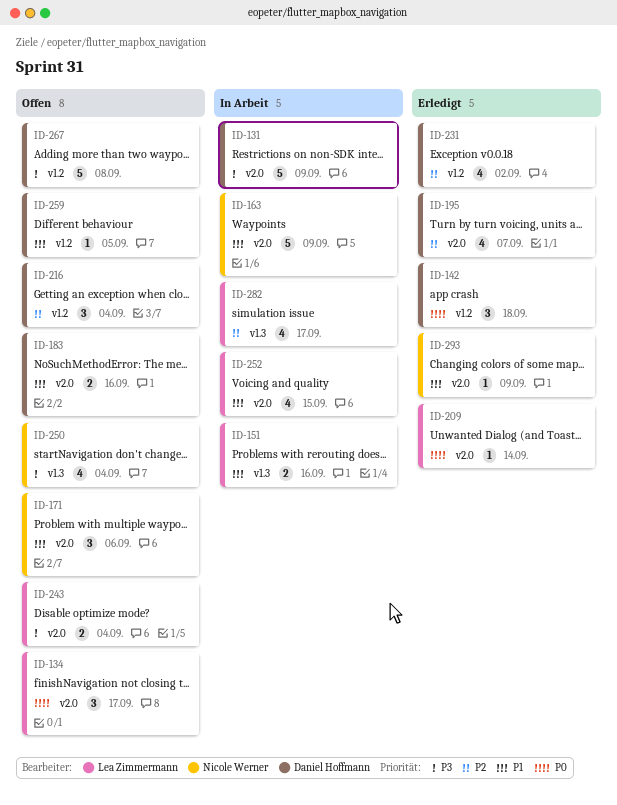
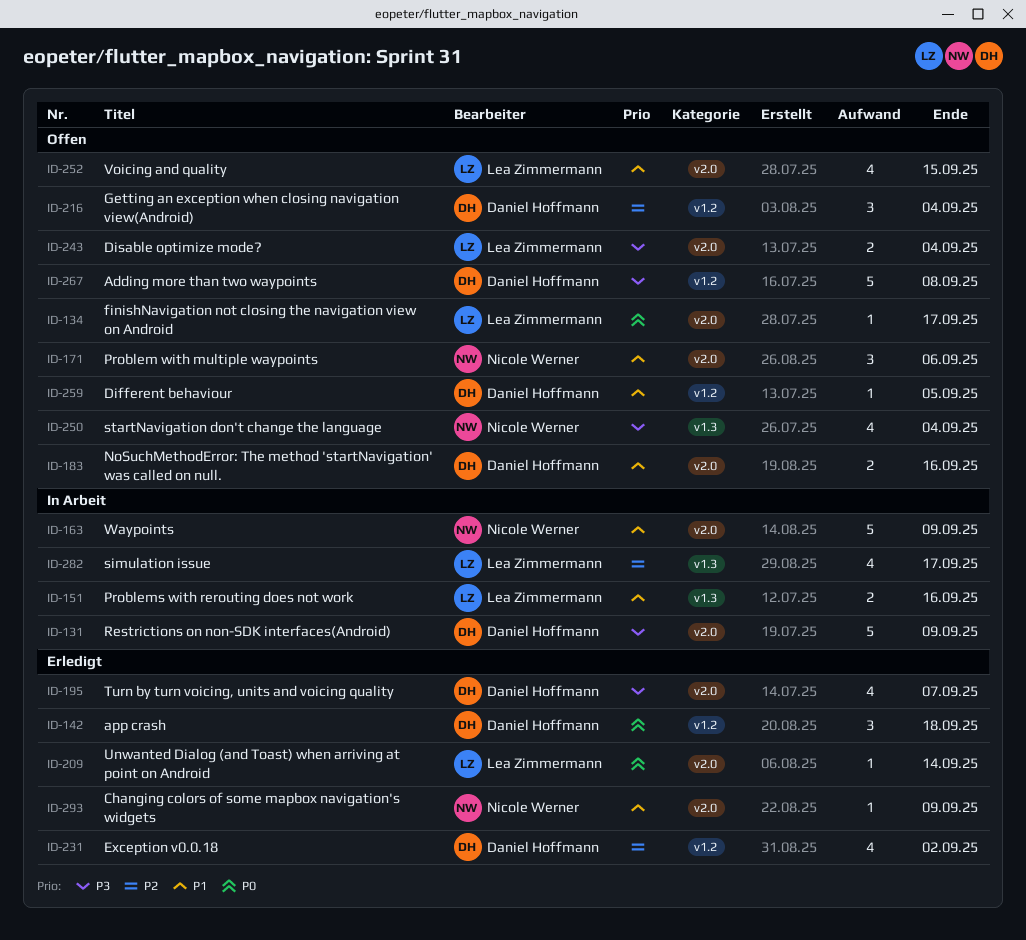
ID-134, estimate: 3 -> 1
ID-195, priority: P2 -> P3
ID-252, status: In Arbeit -> Offen

